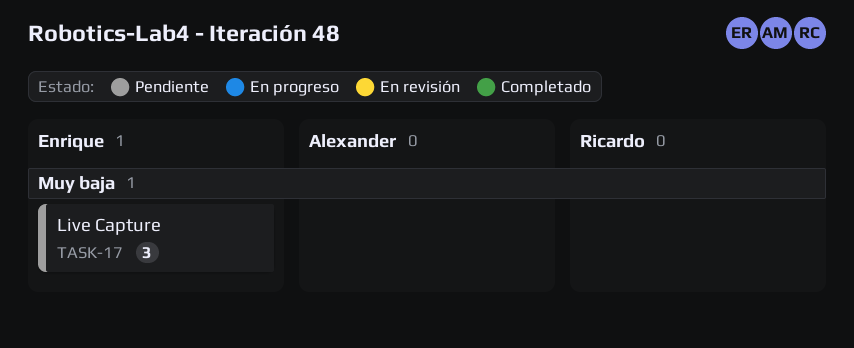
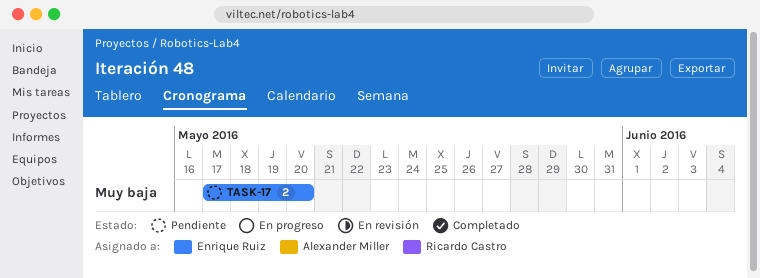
TASK-17, estimate: 3 -> 2

